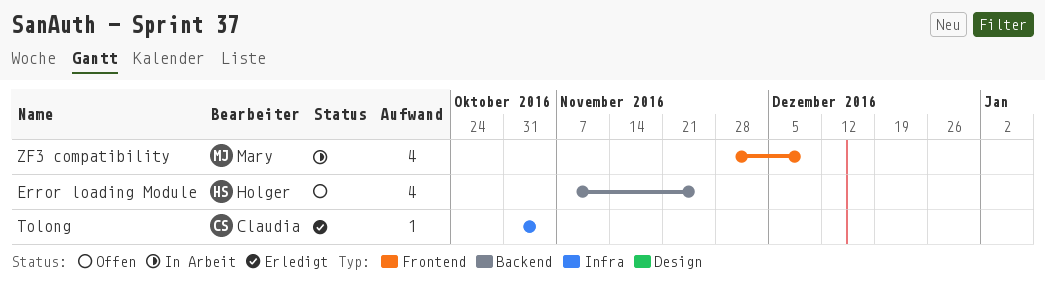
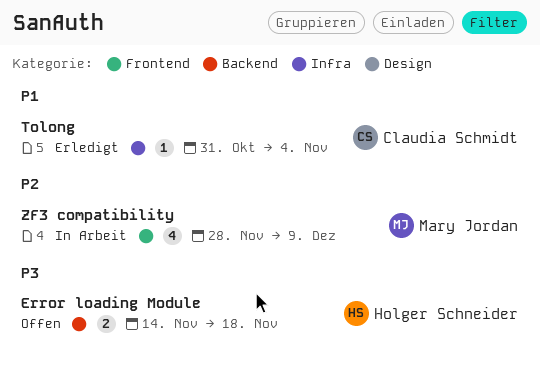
Error loading Module, estimate: 4 -> 2
Error loading Module, start: Nov 7 -> Nov 14
Error loading Module, due: Nov 25 -> Nov 18

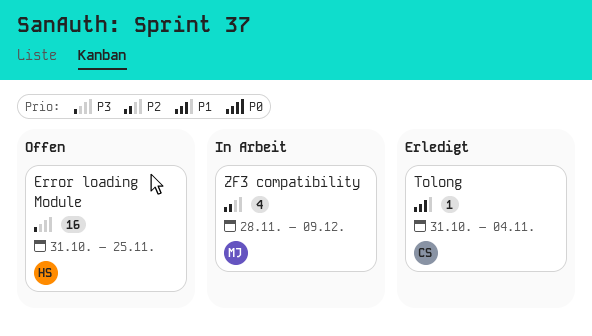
Error loading Module, estimate: 2 -> 16
Error loading Module, start: Nov 14 -> Oct 31
Error loading Module, due: Nov 18 -> Nov 25

